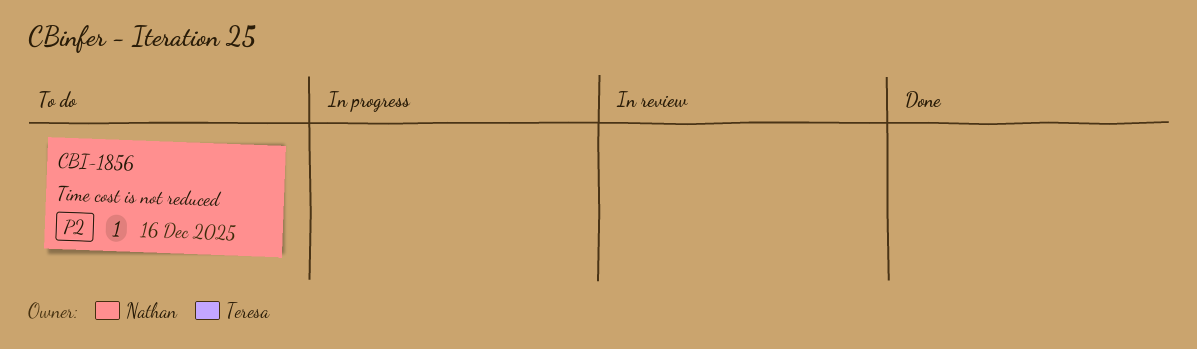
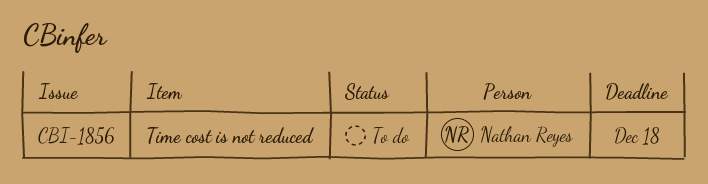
CBI-1856, due: Dec 16 -> Dec 18

